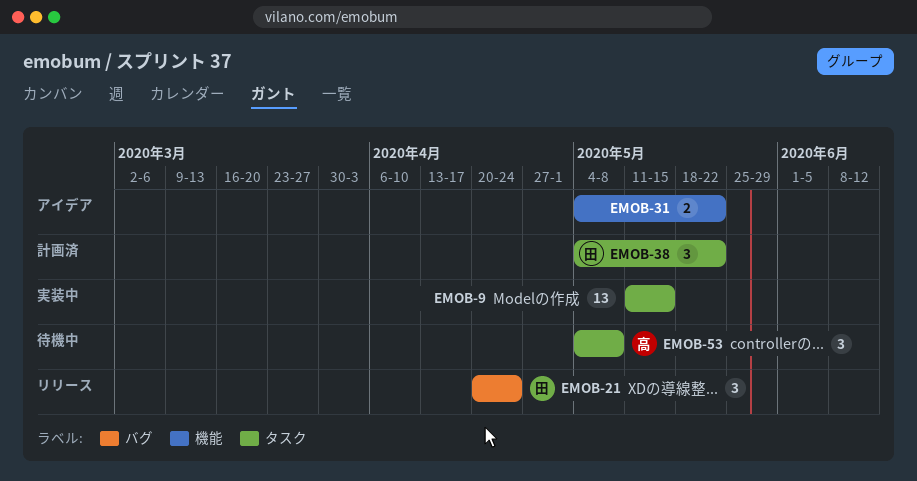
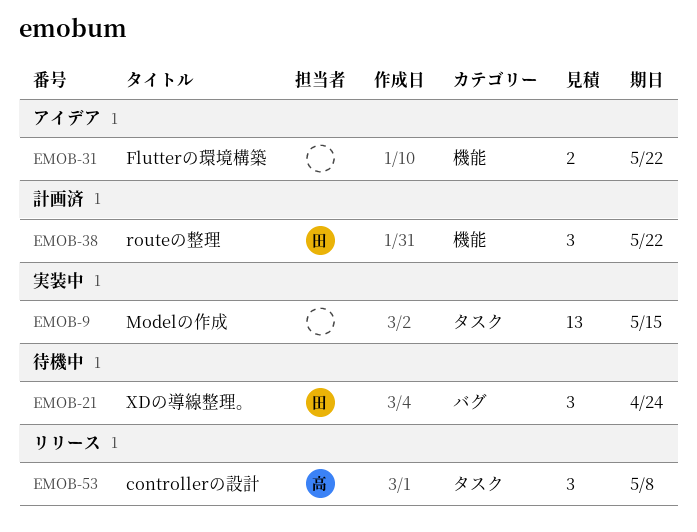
EMOB-21, status: リリース -> 待機中
EMOB-38, label: タスク -> 機能
EMOB-53, status: 待機中 -> リリース

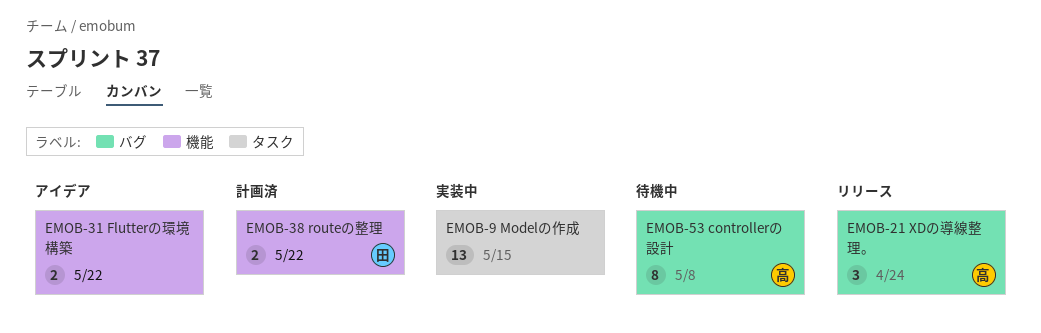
EMOB-21, status: 待機中 -> リリース
EMOB-21, owner: 田 -> 高
EMOB-38, estimate: 3 -> 2
EMOB-53, status: リリース -> 待機中
EMOB-53, label: タスク -> バグ
EMOB-53, estimate: 3 -> 8

